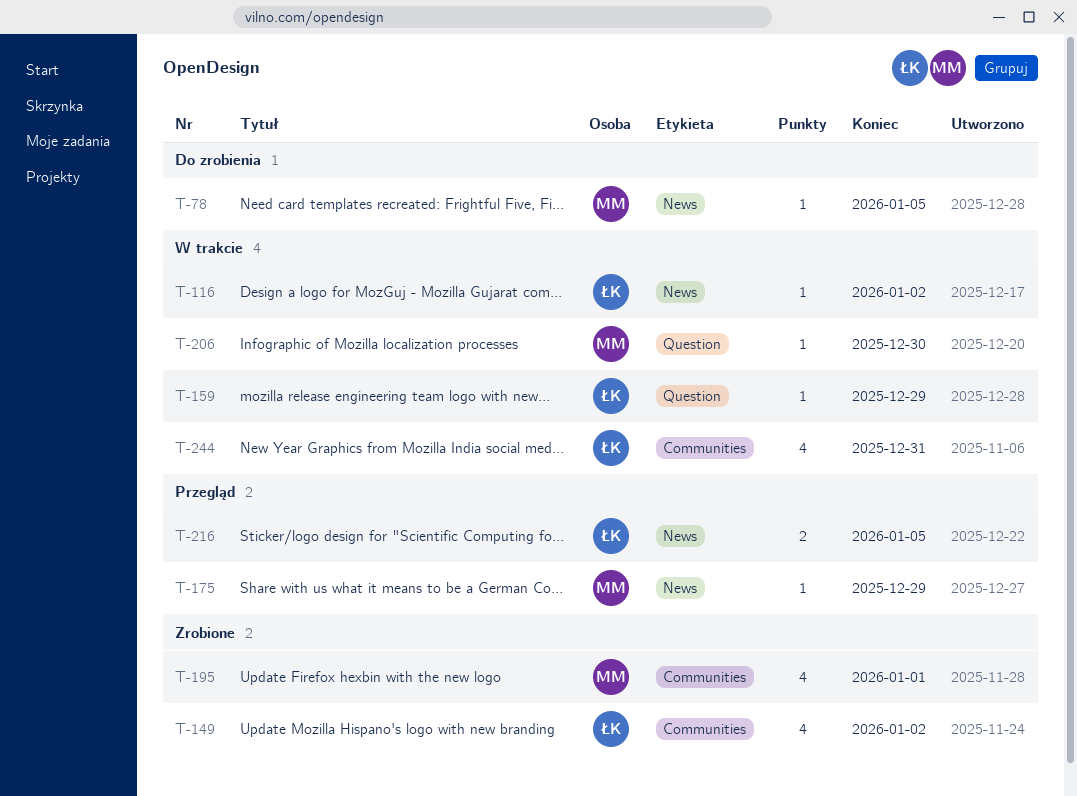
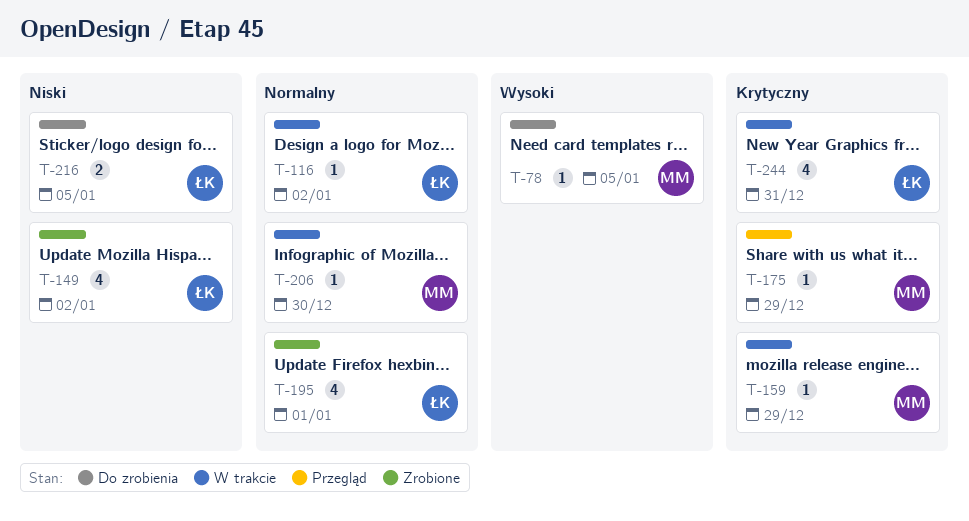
T-159, owner: ŁK -> MM
T-195, owner: MM -> ŁK
T-216, status: Przegląd -> Do zrobienia

